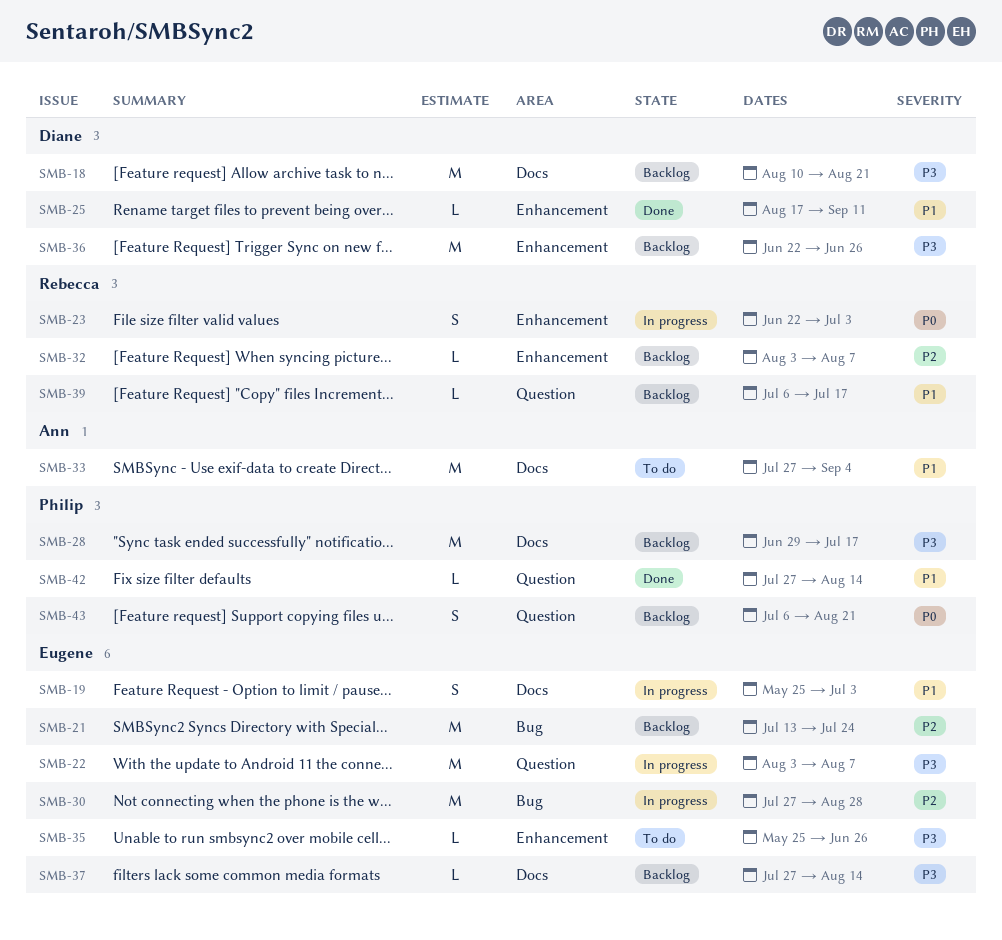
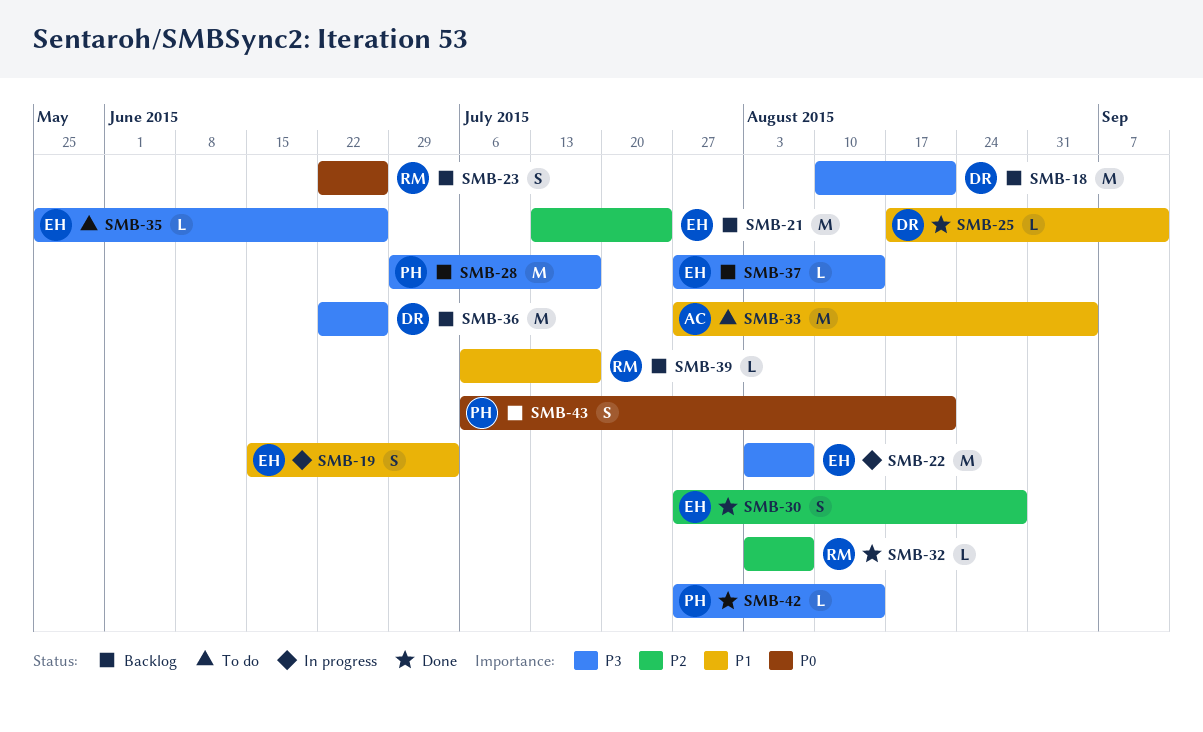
SMB-19, start: May 25 -> Jun 15
SMB-23, status: In progress -> Backlog
SMB-23, due: Jul 3 -> Jun 26
SMB-30, status: In progress -> Done
SMB-30, estimate: M -> S
SMB-32, status: Backlog -> Done
SMB-42, priority: P1 -> P3

